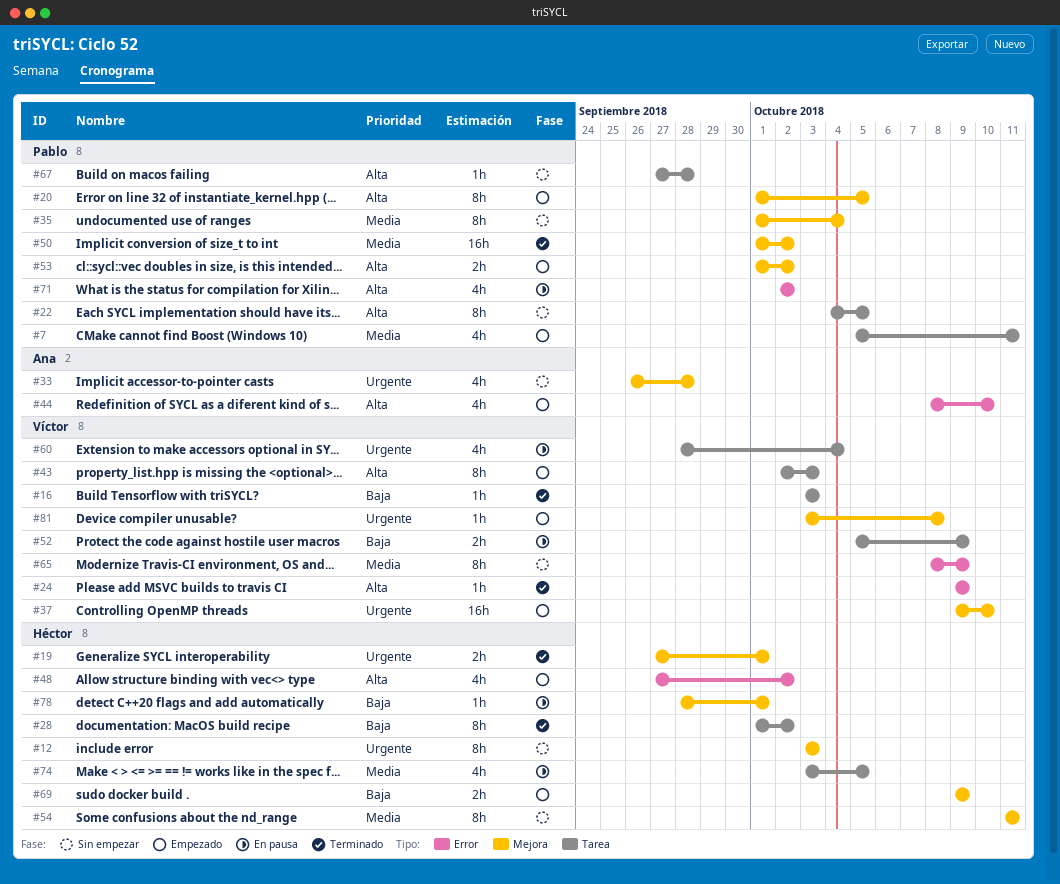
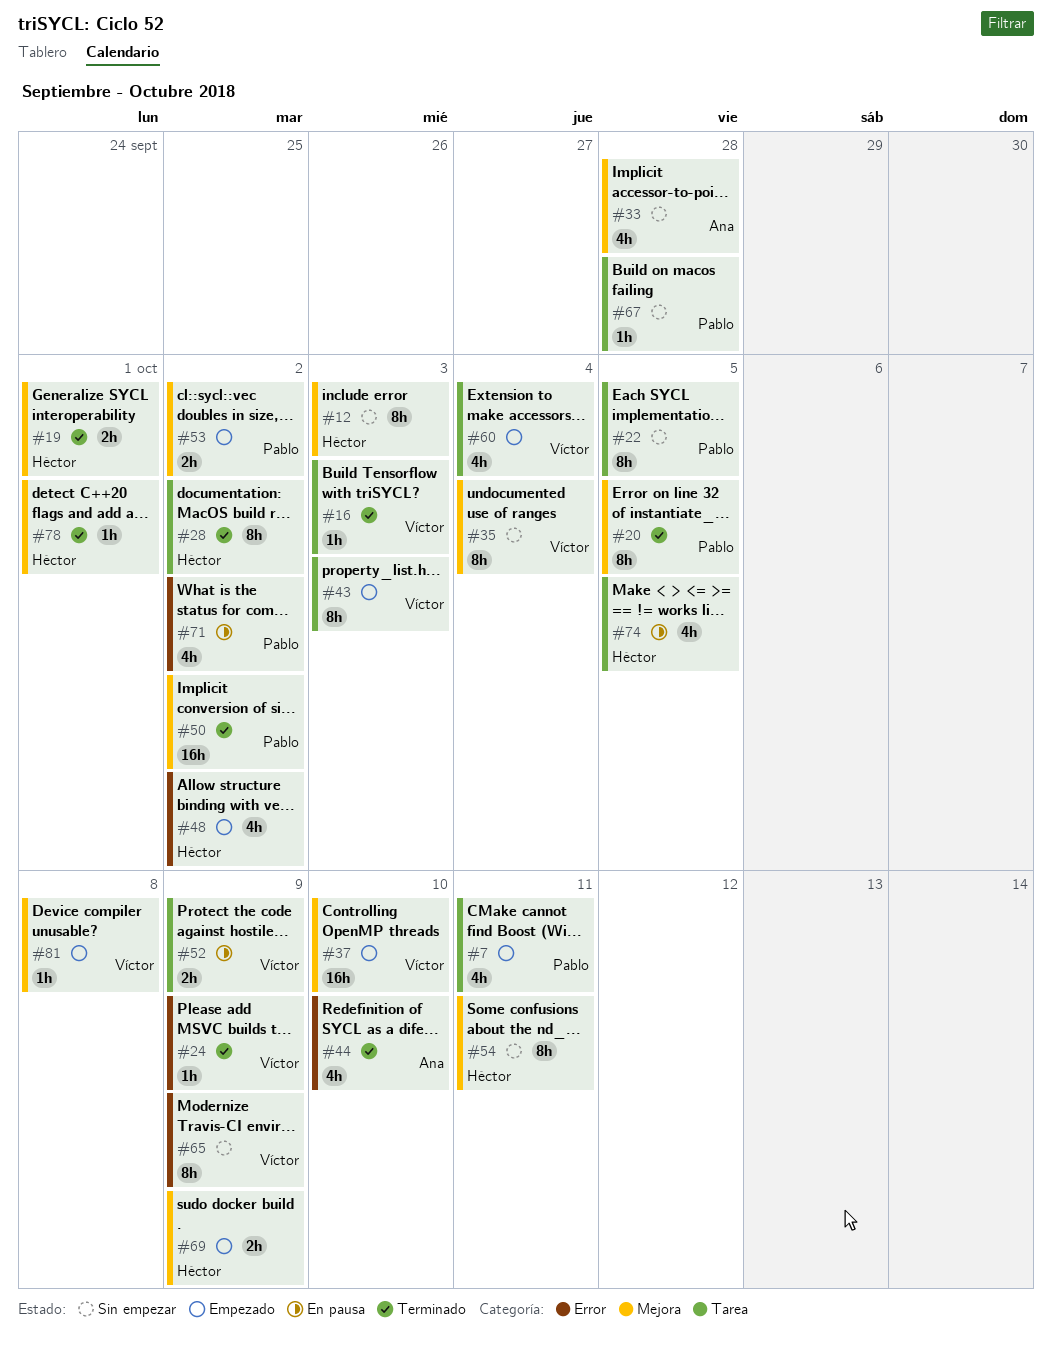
#20, status: Empezado -> Terminado
#35, owner: Pablo -> Víctor
#44, status: Empezado -> Terminado
#60, status: En pausa -> Empezado
#78, status: En pausa -> Terminado

